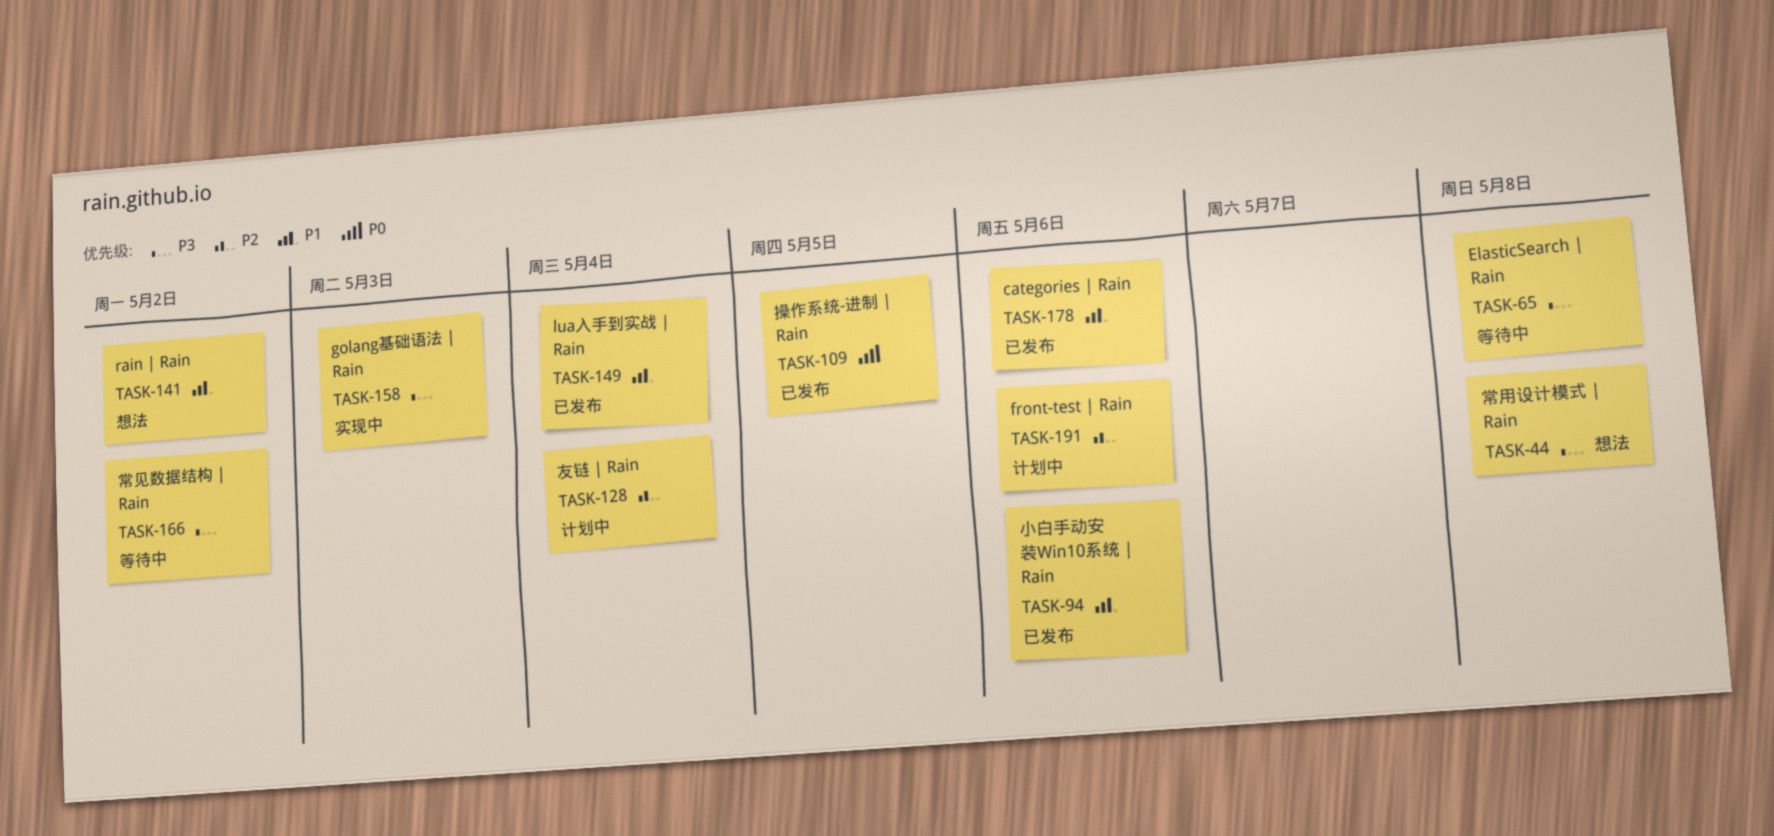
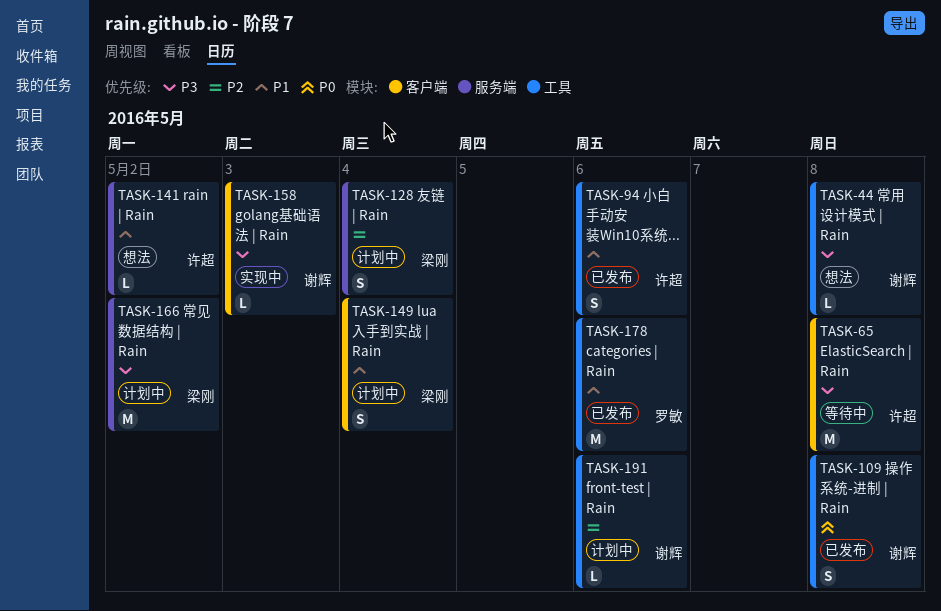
TASK-109, due: May 5 -> May 8
TASK-149, status: 已发布 -> 计划中
TASK-166, status: 等待中 -> 计划中

